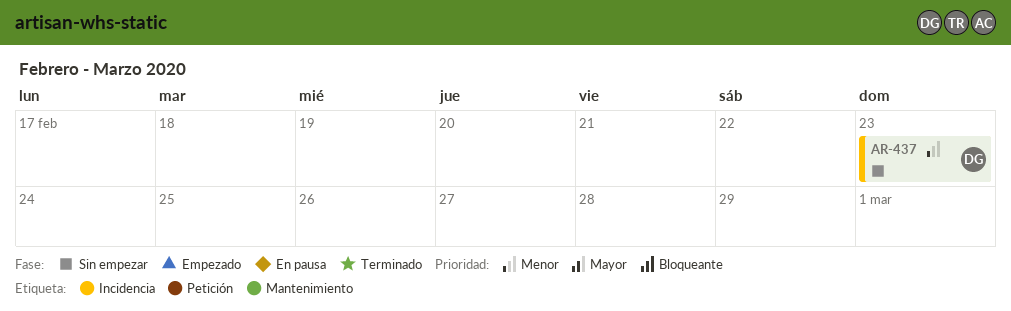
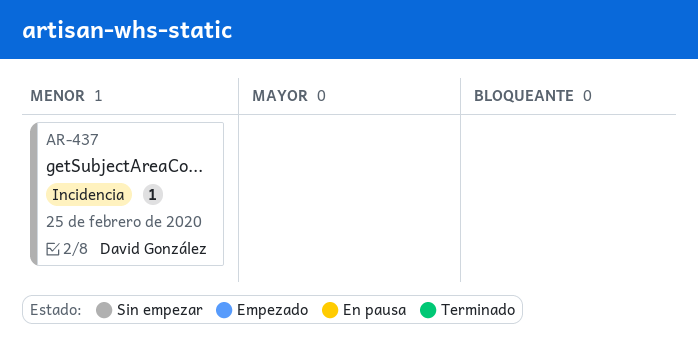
AR-437, due: Feb 23 -> Feb 25

